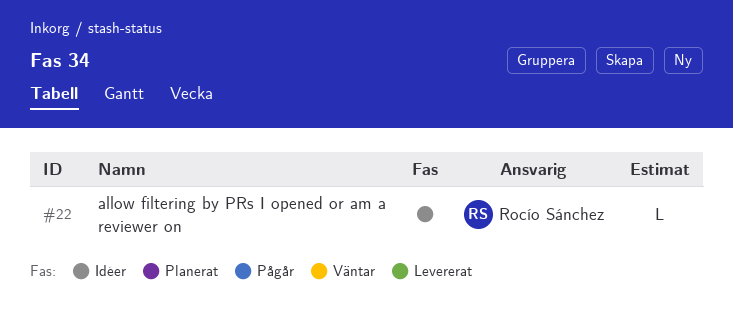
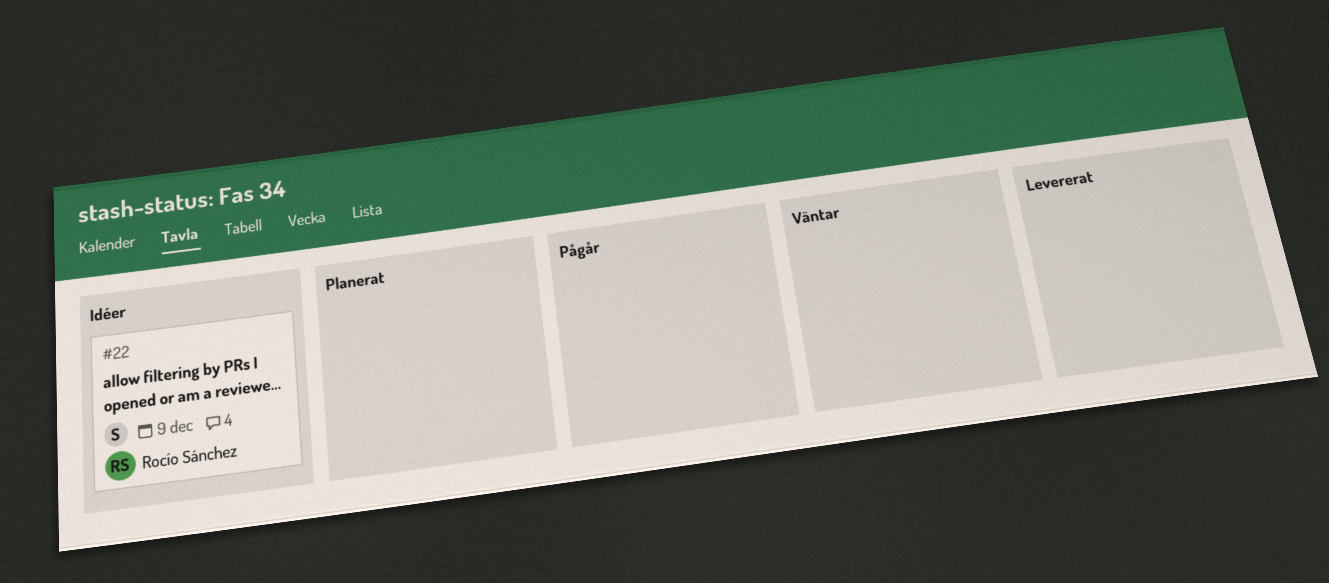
#22, estimate: L -> S

